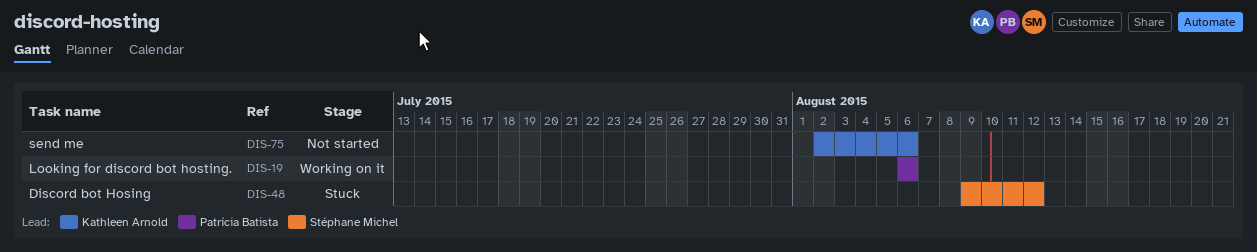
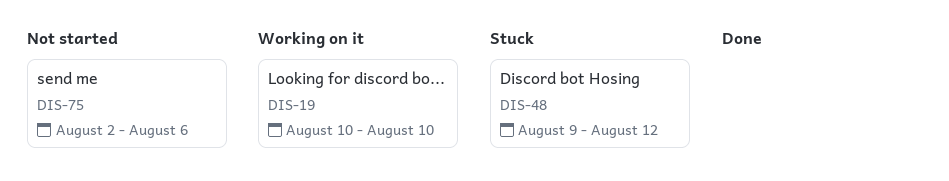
DIS-19, start: Aug 6 -> Aug 10
DIS-19, due: Aug 6 -> Aug 10

